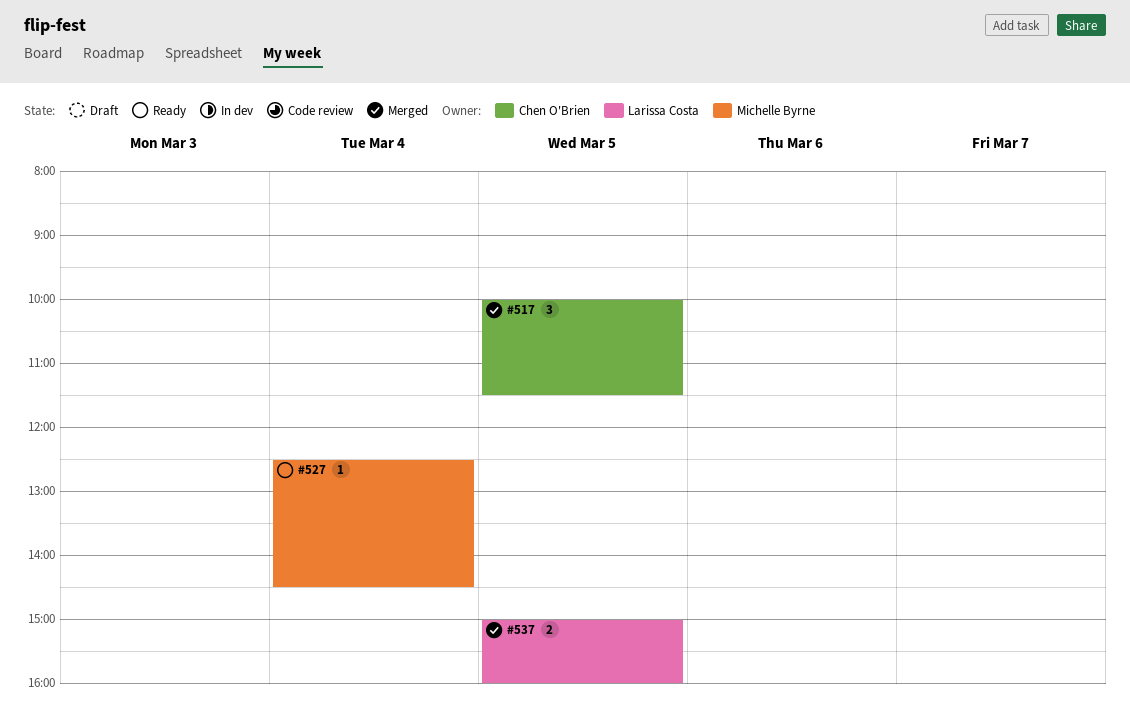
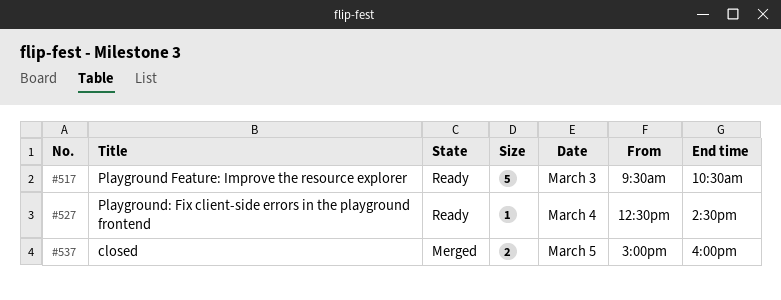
#517, status: Merged -> Ready
#517, estimate: 3 -> 5
#517, day: Mar 5 -> Mar 3
#517, begins: 10:00 -> 09:30
#517, ends: 11:30 -> 10:30

